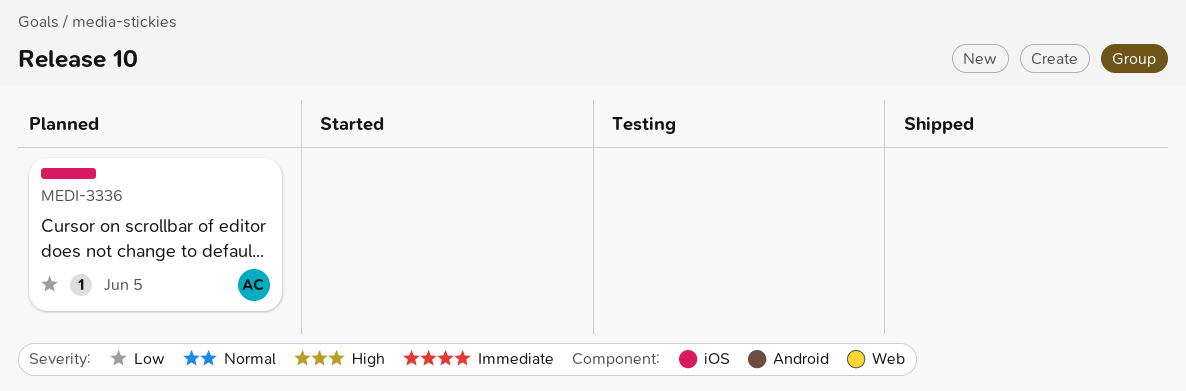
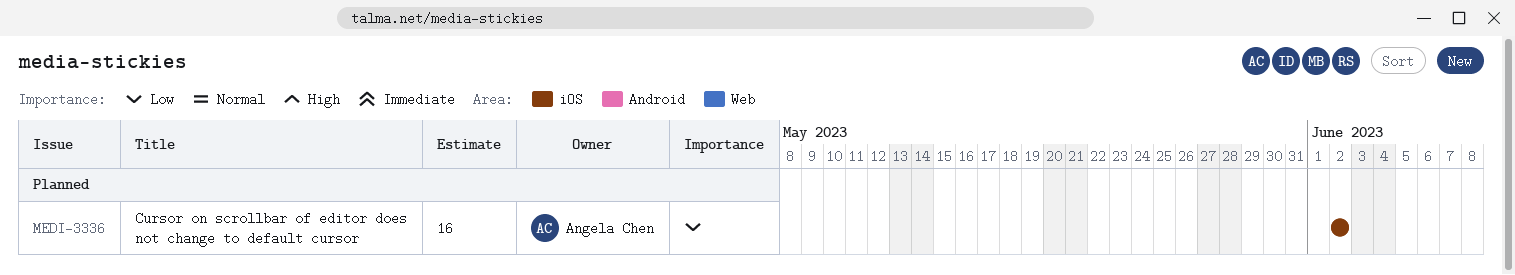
MEDI-3336, estimate: 1 -> 16
MEDI-3336, due: Jun 5 -> Jun 2

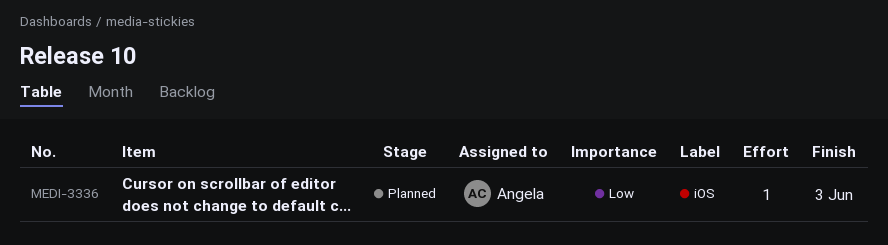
MEDI-3336, estimate: 16 -> 1
MEDI-3336, due: Jun 2 -> Jun 3

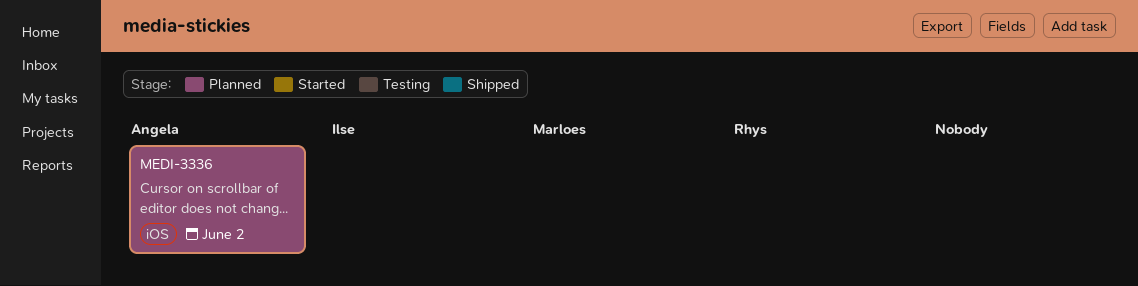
MEDI-3336, due: Jun 3 -> Jun 2

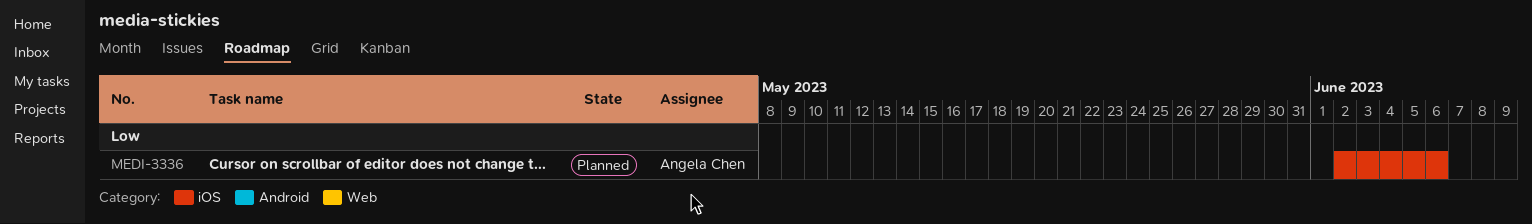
MEDI-3336, due: Jun 2 -> Jun 6

